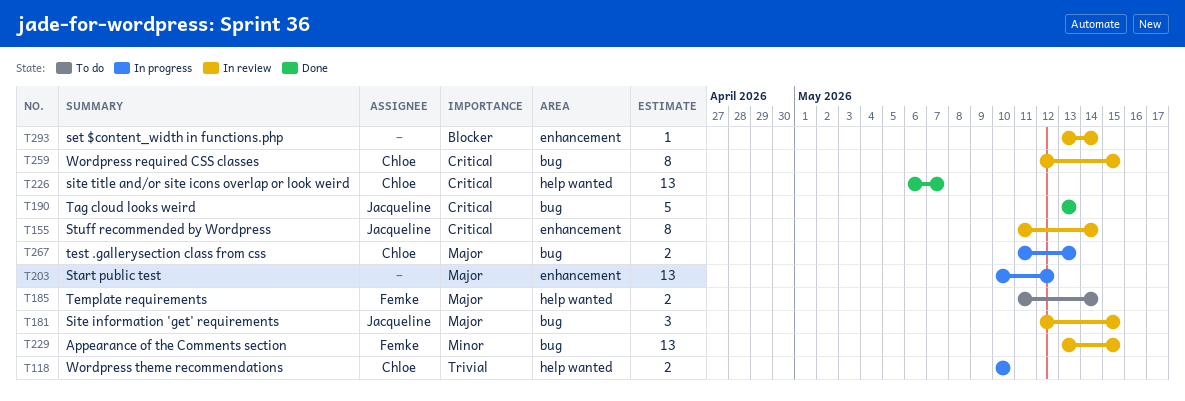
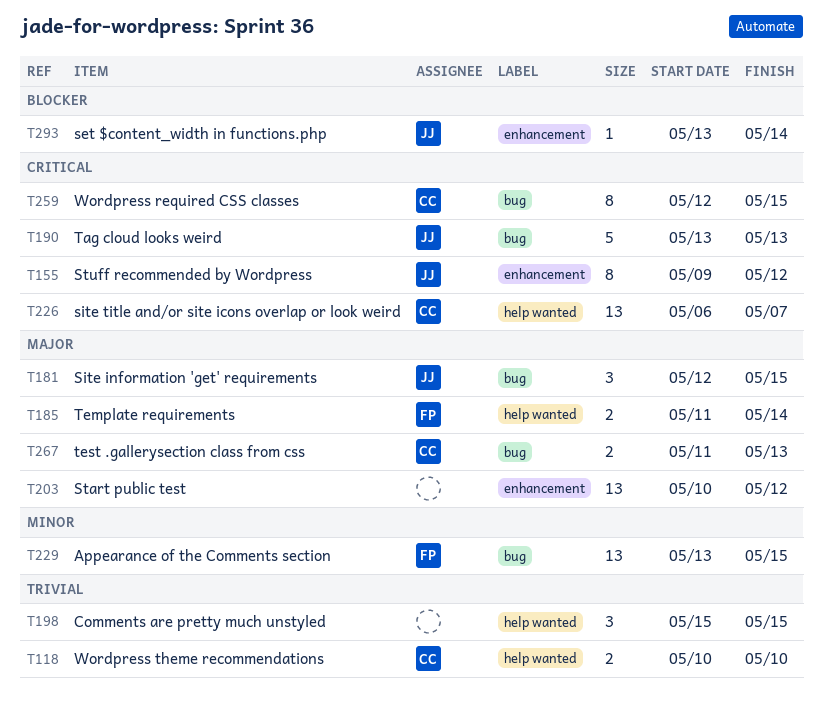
T155, start: May 11 -> May 9
T155, due: May 14 -> May 12
T198: none -> present
T293, owner: none -> Jacqueline

